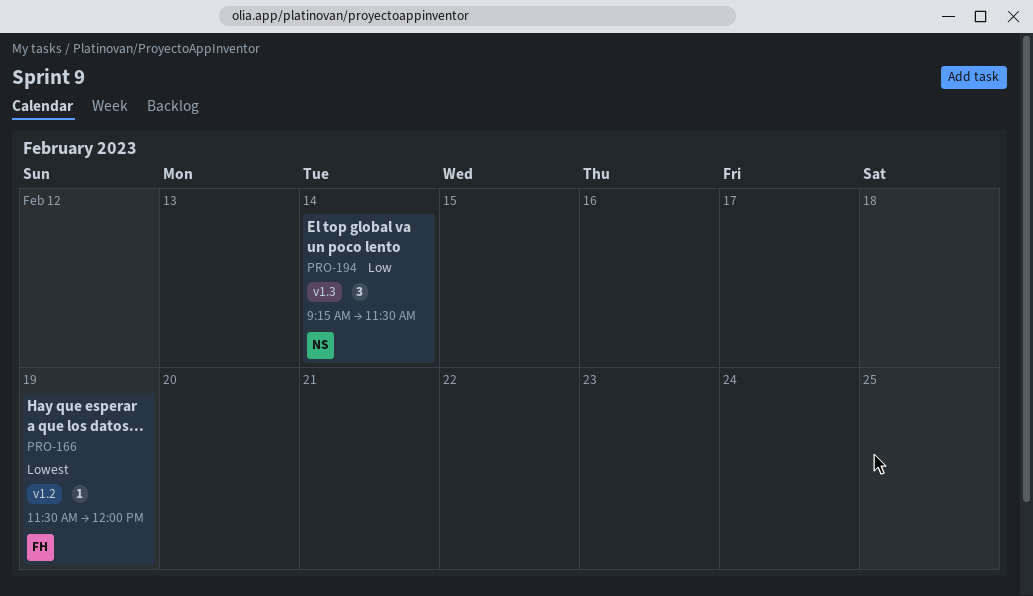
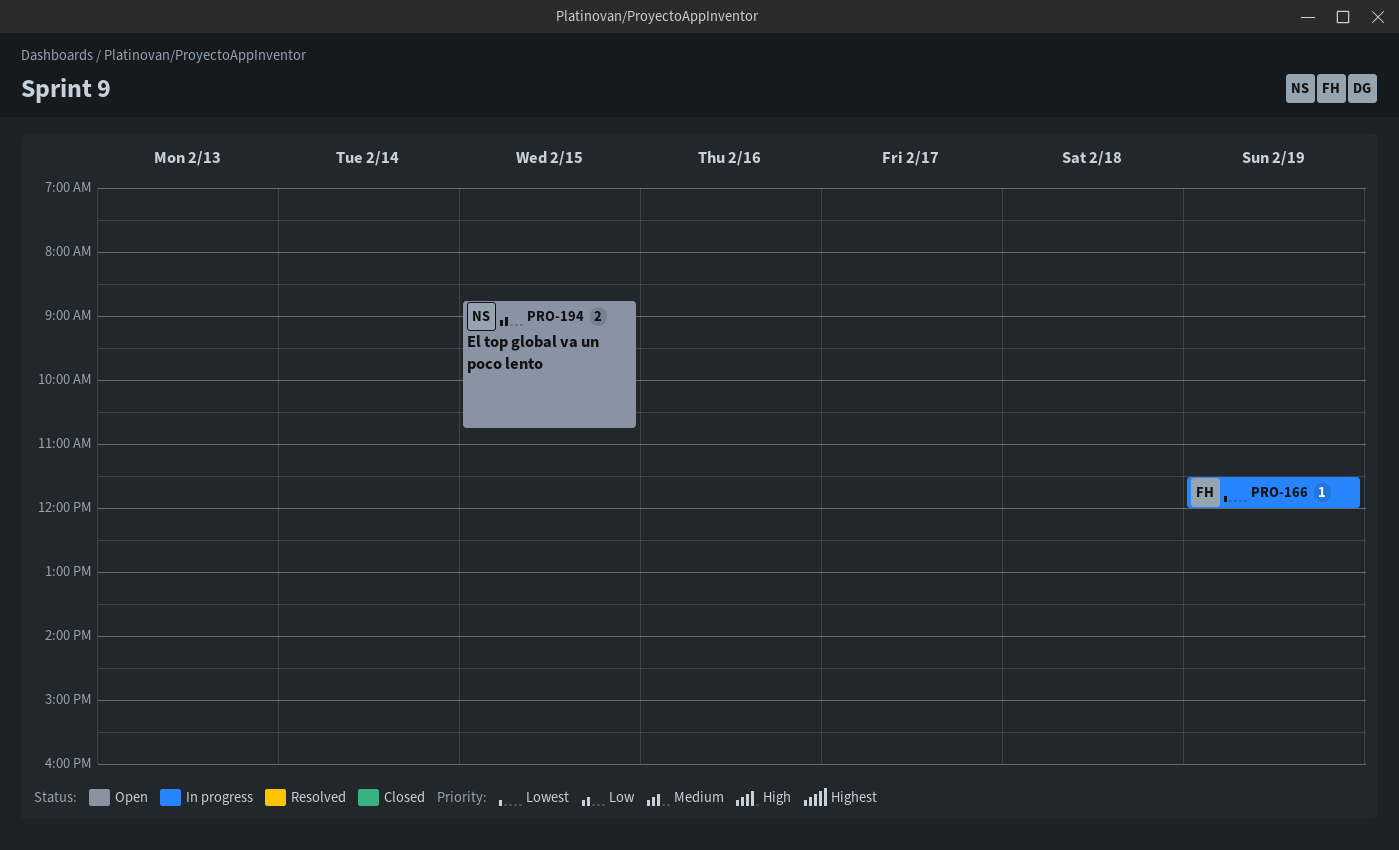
PRO-194, estimate: 3 -> 2
PRO-194, day: Feb 14 -> Feb 15
PRO-194, begins: 09:15 -> 08:45
PRO-194, ends: 11:30 -> 10:45

